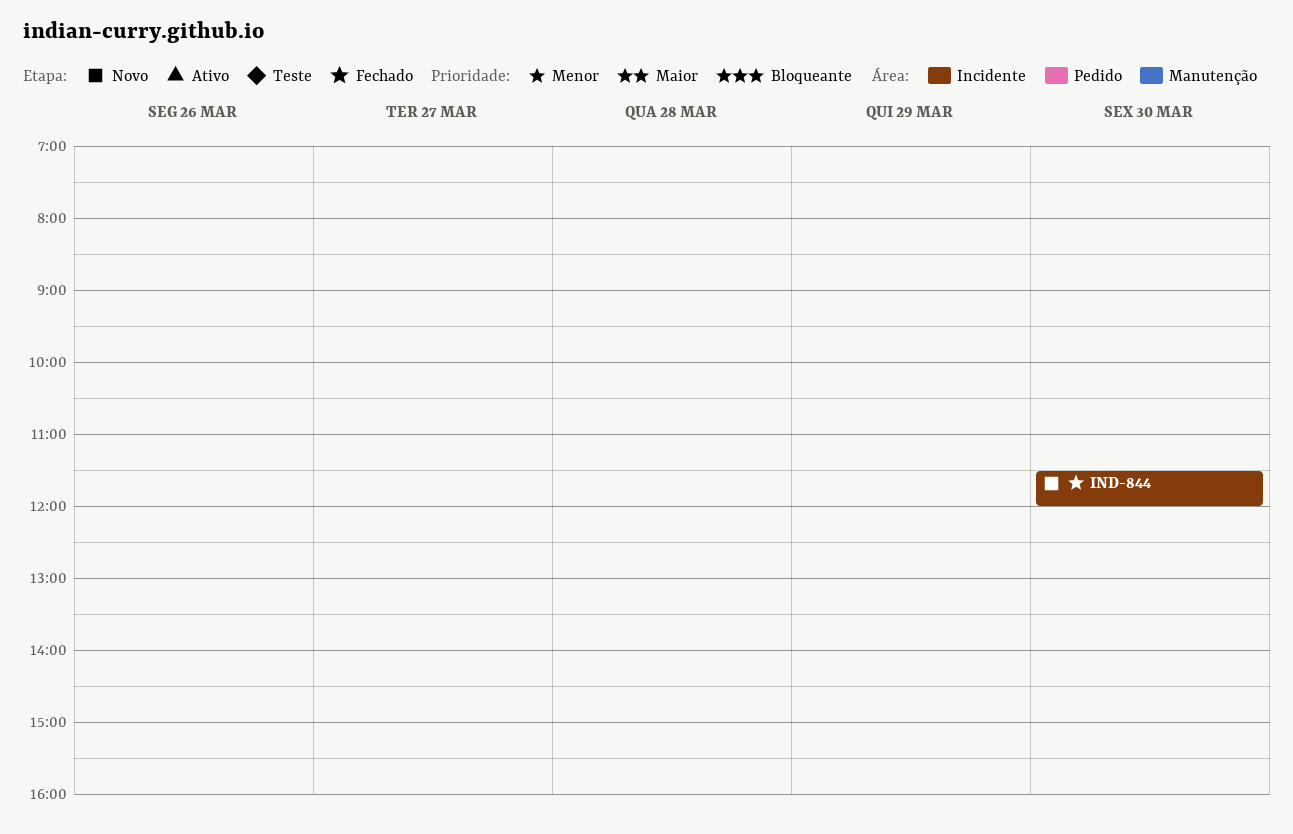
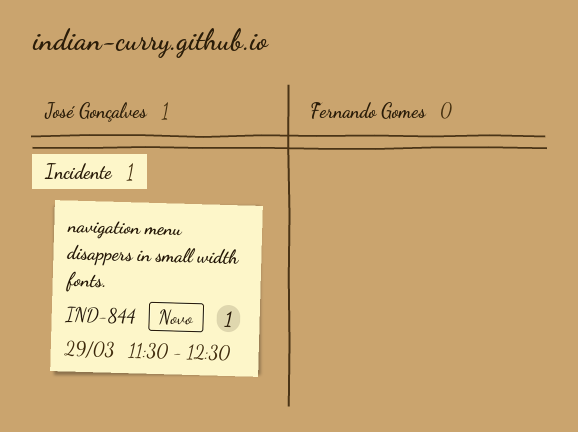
IND-844, day: Mar 30 -> Mar 29
IND-844, ends: 12:00 -> 12:30

